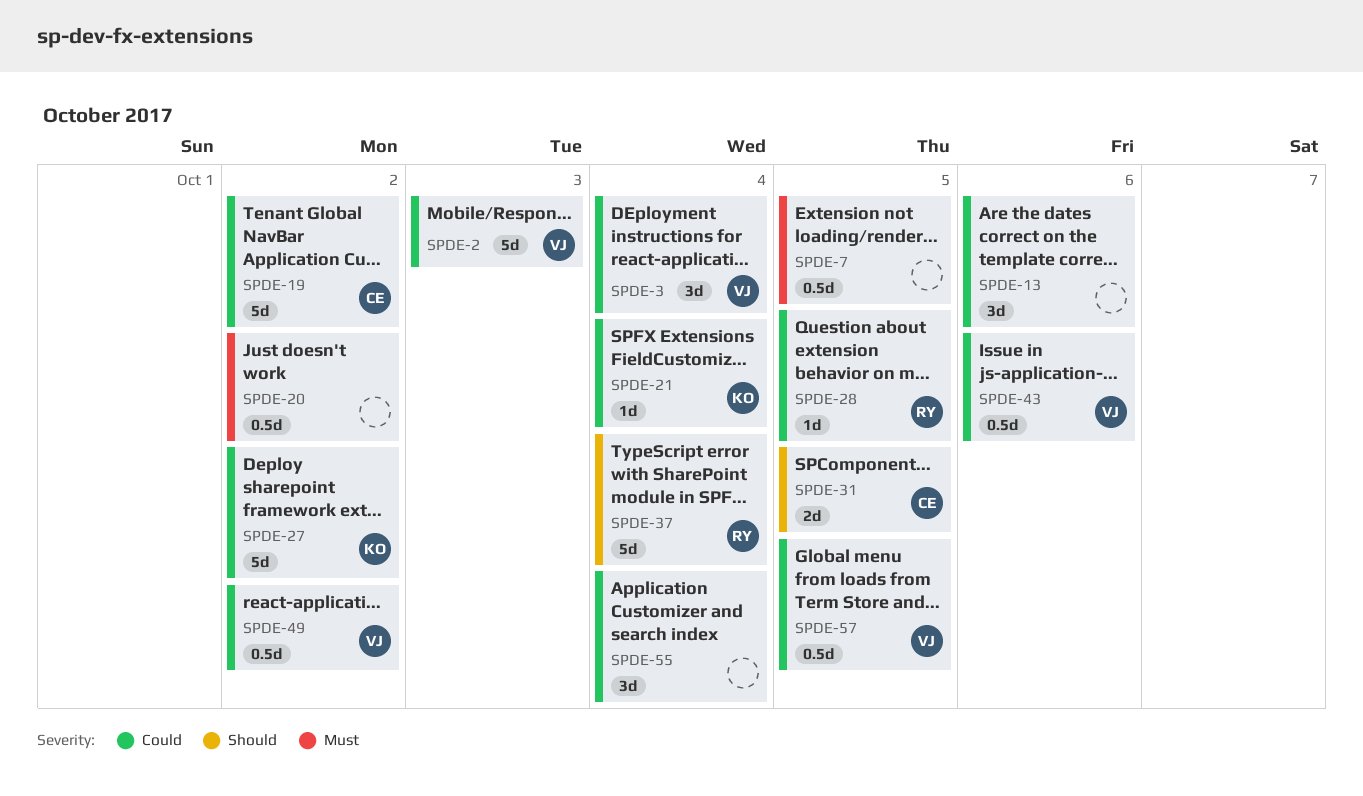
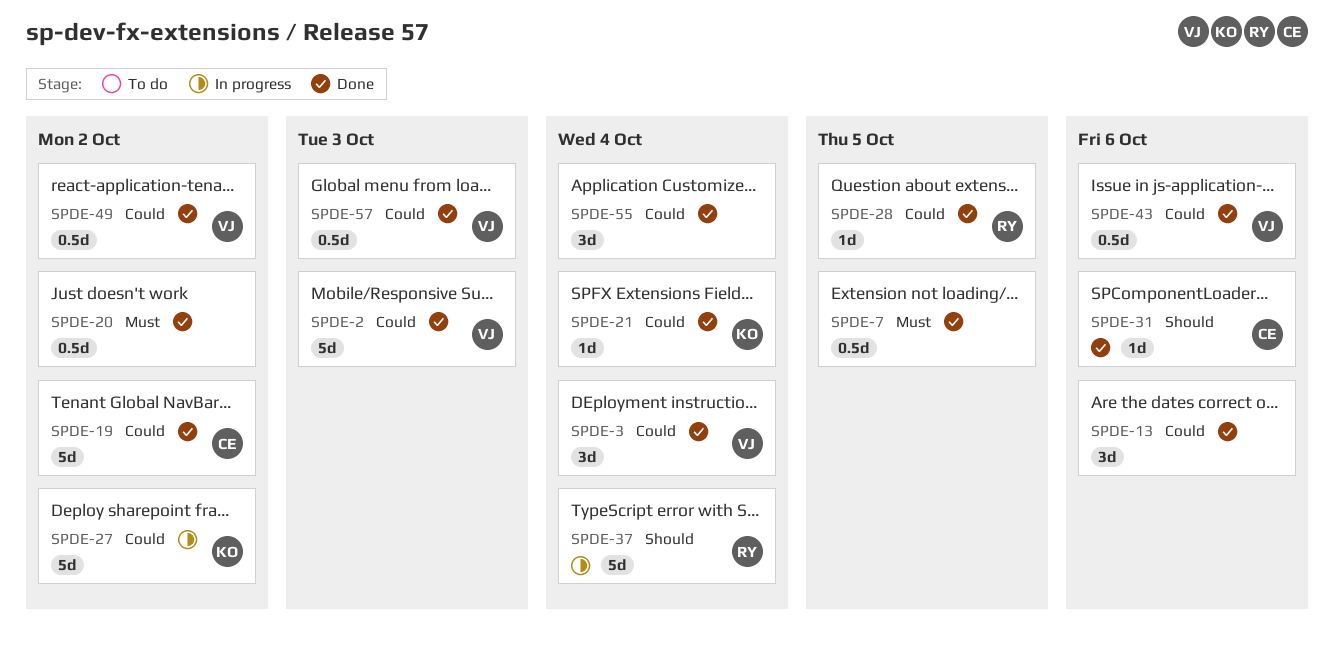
SPDE-31, estimate: 2d -> 1d
SPDE-31, due: Oct 5 -> Oct 6
SPDE-57, due: Oct 5 -> Oct 3

